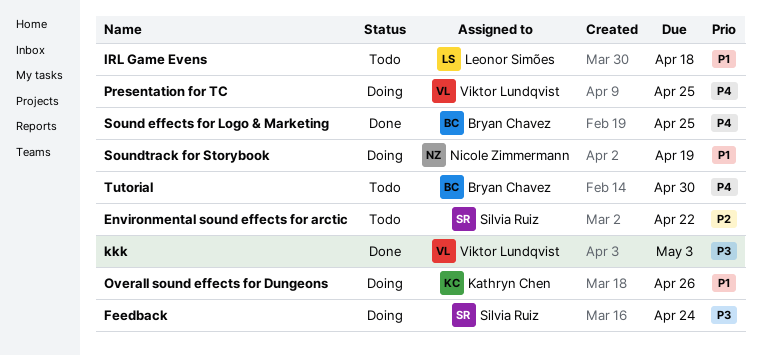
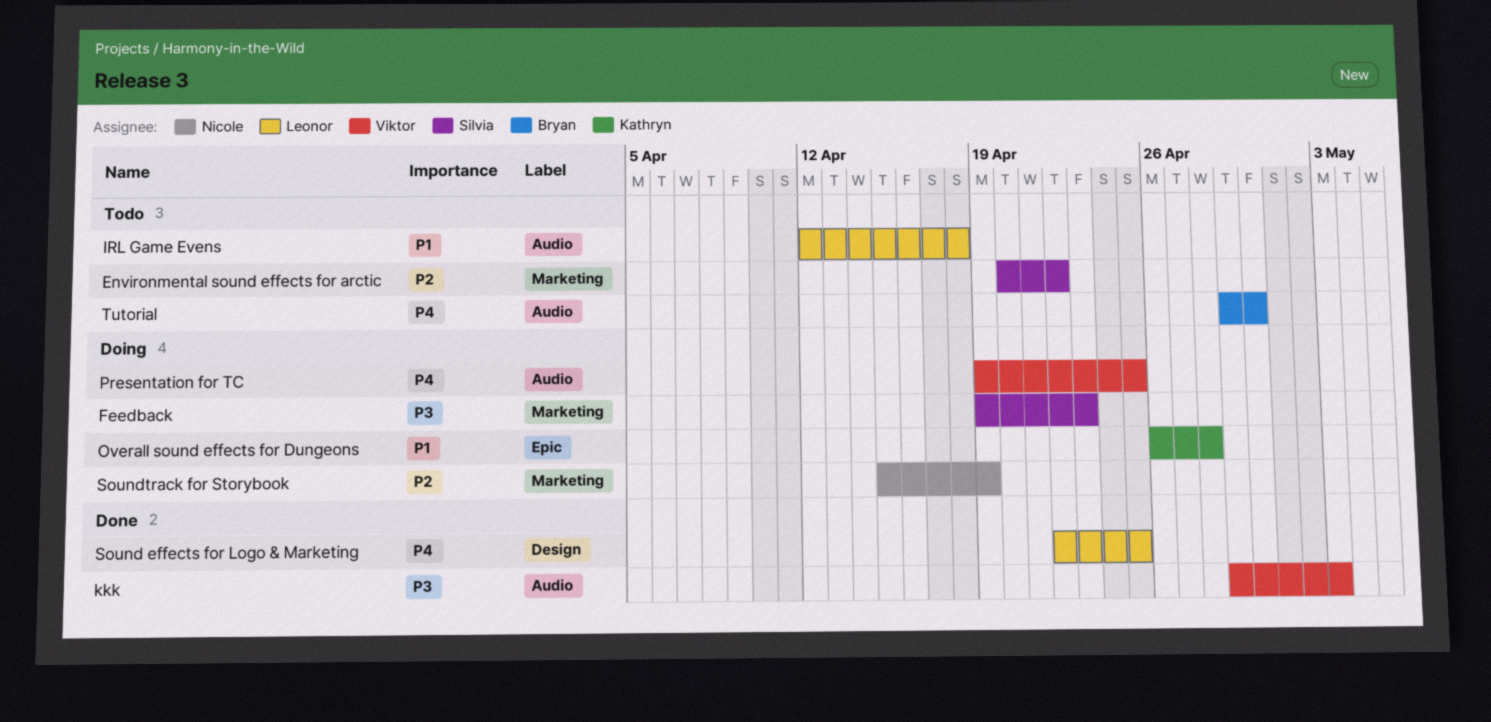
Feedback, due: Apr 24 -> Apr 23
Overall sound effects for Dungeons, due: Apr 26 -> Apr 28
Sound effects for Logo & Marketing, owner: Bryan Chavez -> Leonor Simões
Soundtrack for Storybook, priority: P1 -> P2

